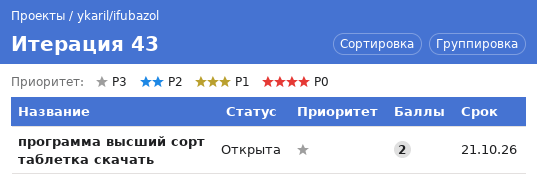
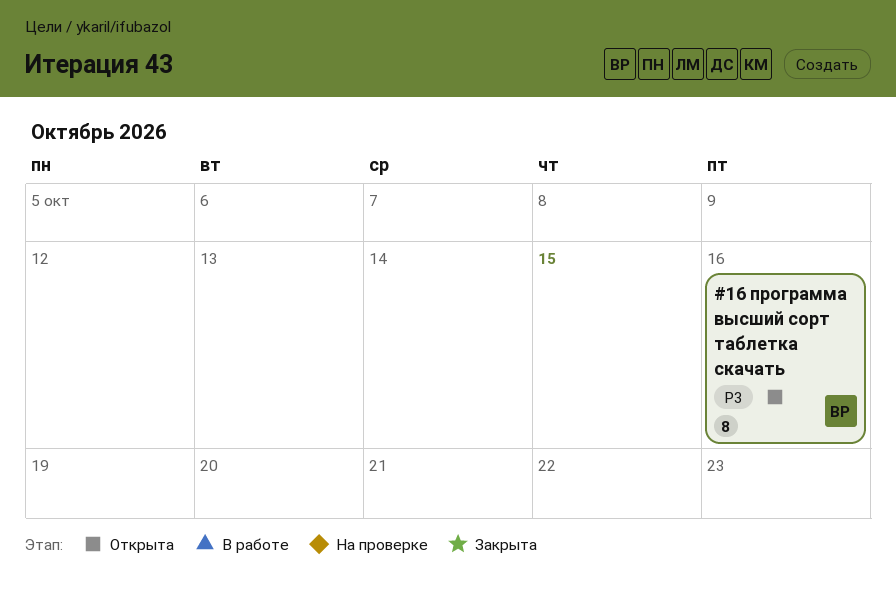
программа высший сорт таблетка скачать, estimate: 2 -> 8
программа высший сорт таблетка скачать, due: Oct 21 -> Oct 16

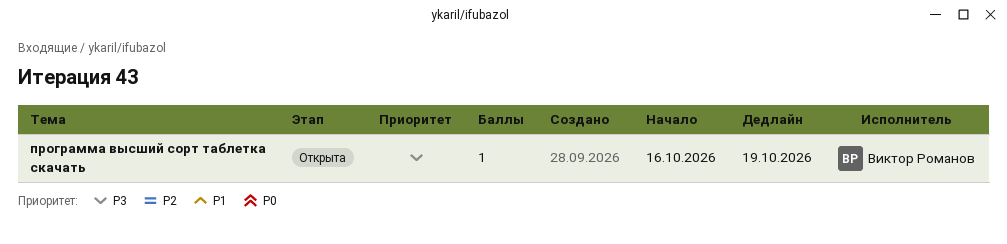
программа высший сорт таблетка скачать, estimate: 8 -> 1
программа высший сорт таблетка скачать, due: Oct 16 -> Oct 19

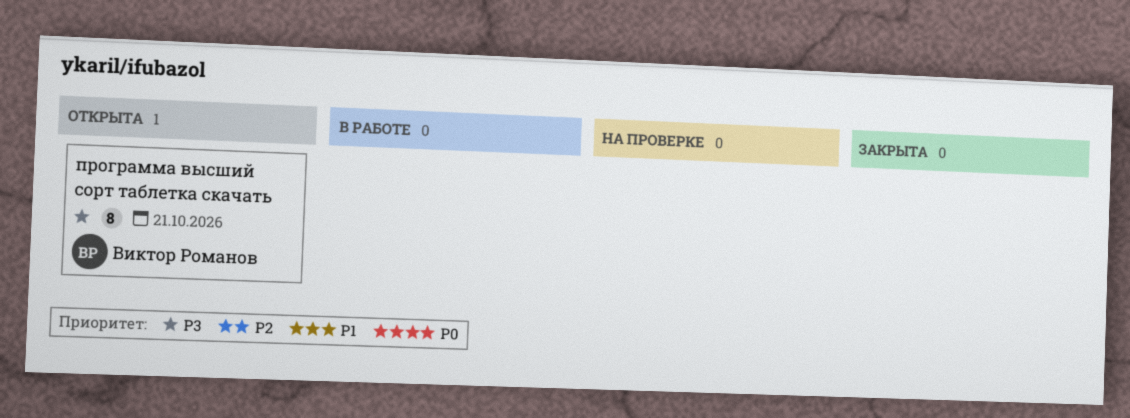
программа высший сорт таблетка скачать, estimate: 1 -> 8
программа высший сорт таблетка скачать, due: Oct 19 -> Oct 21

